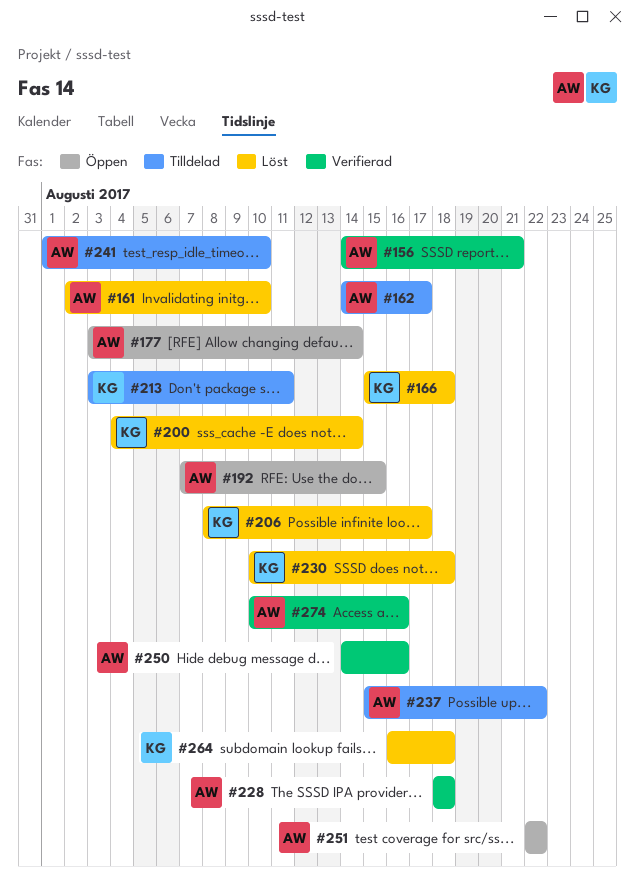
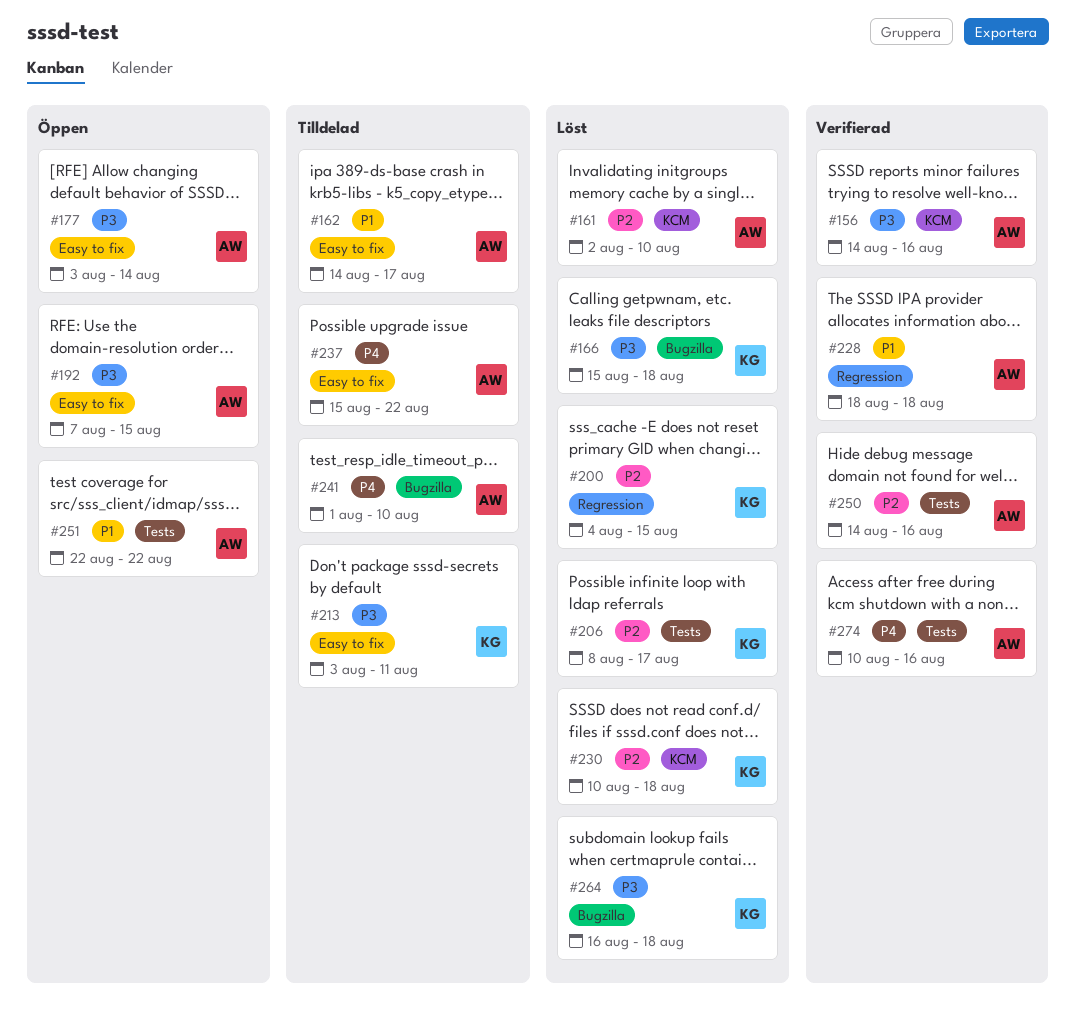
#156, due: Aug 21 -> Aug 16
#200, due: Aug 14 -> Aug 15

